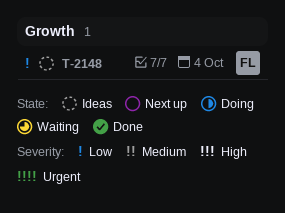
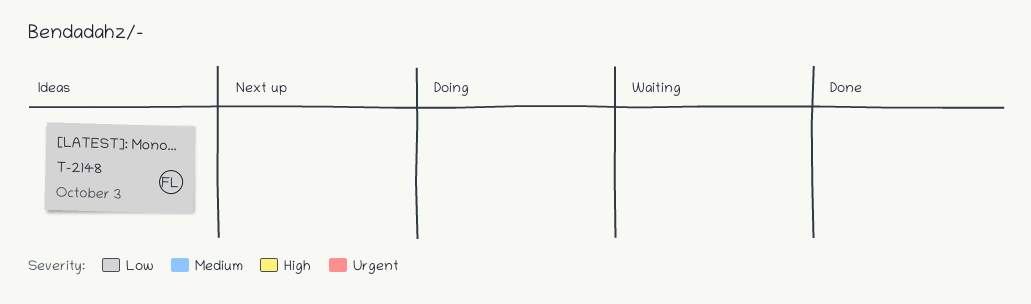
T-2148, due: Oct 4 -> Oct 3

